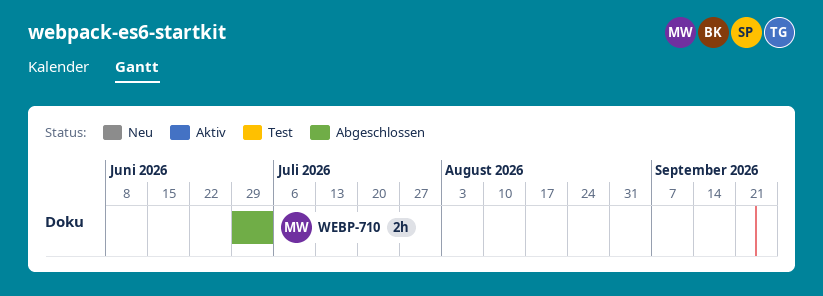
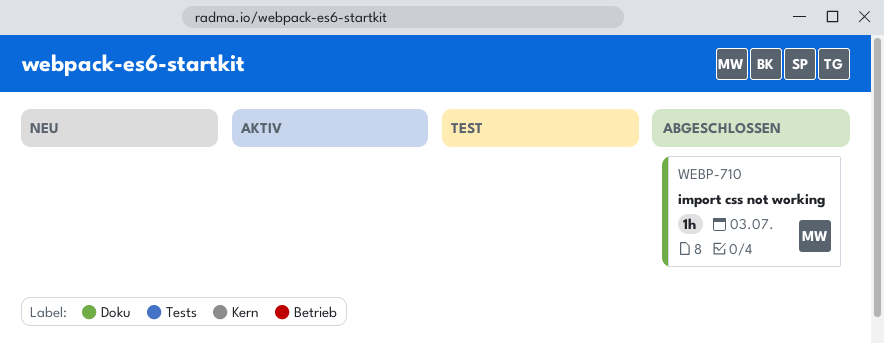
WEBP-710, estimate: 2h -> 1h

